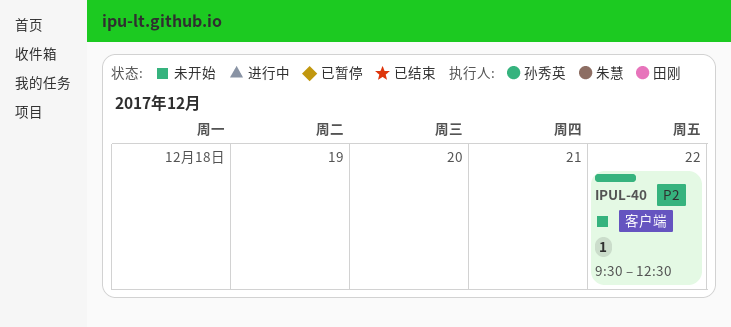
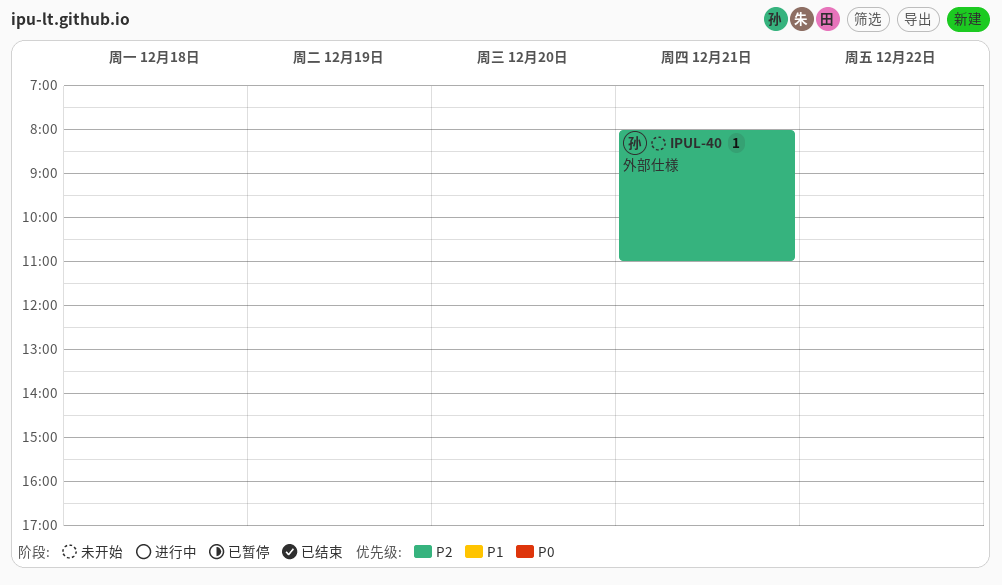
IPUL-40, day: Dec 22 -> Dec 21
IPUL-40, begins: 09:30 -> 08:00
IPUL-40, ends: 12:30 -> 11:00

